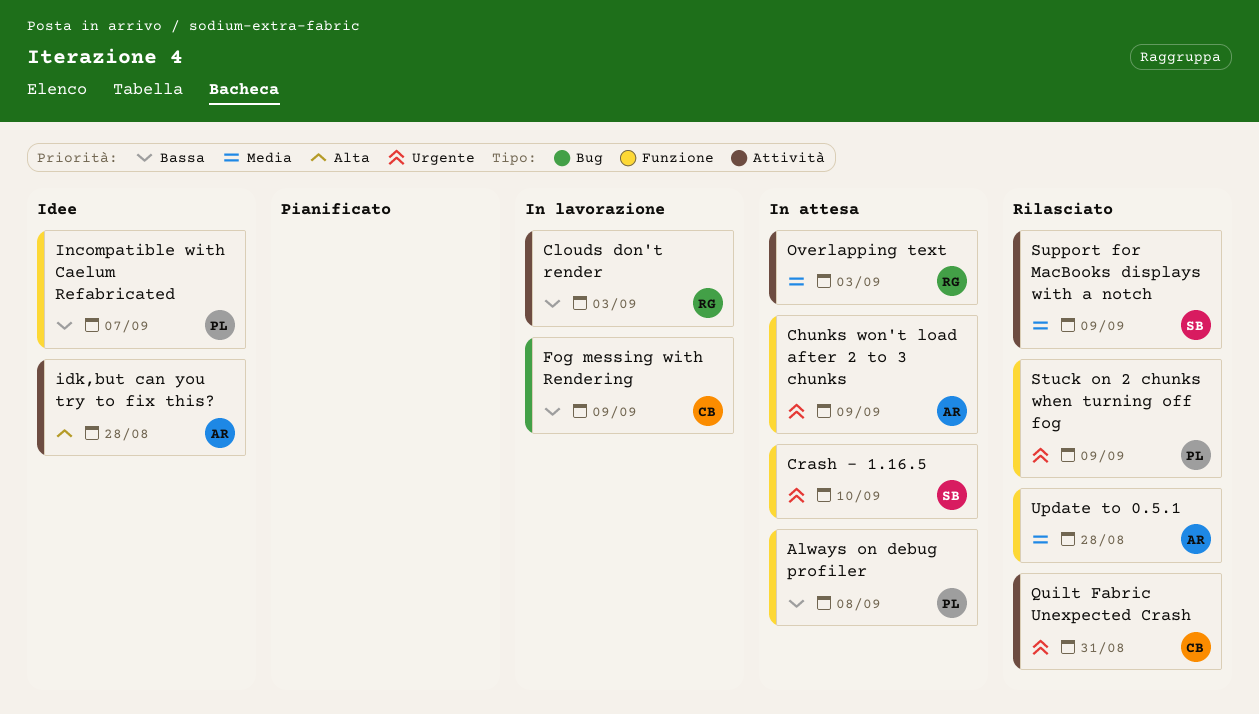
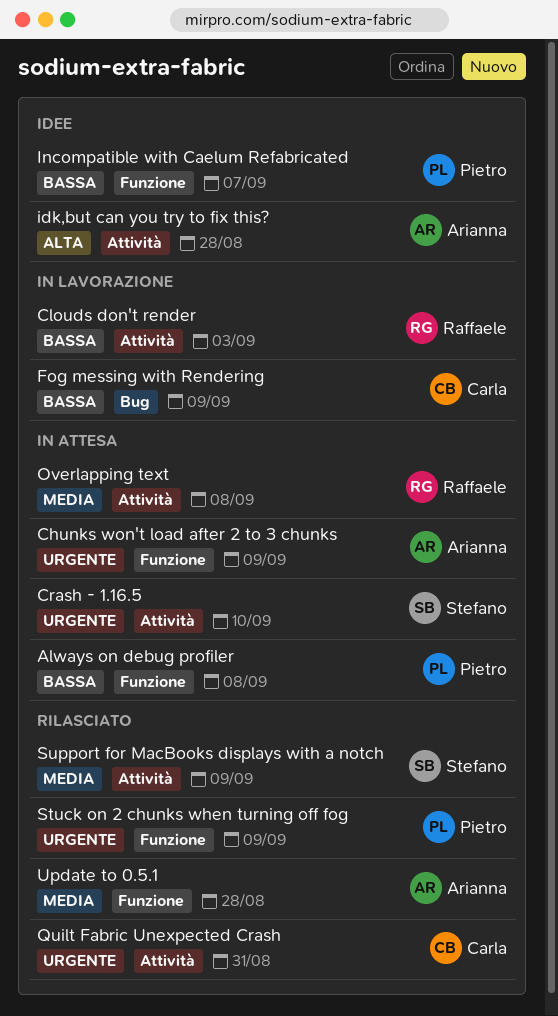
Crash - 1.16.5, label: Funzione -> Attività
Overlapping text, due: Sep 3 -> Sep 8

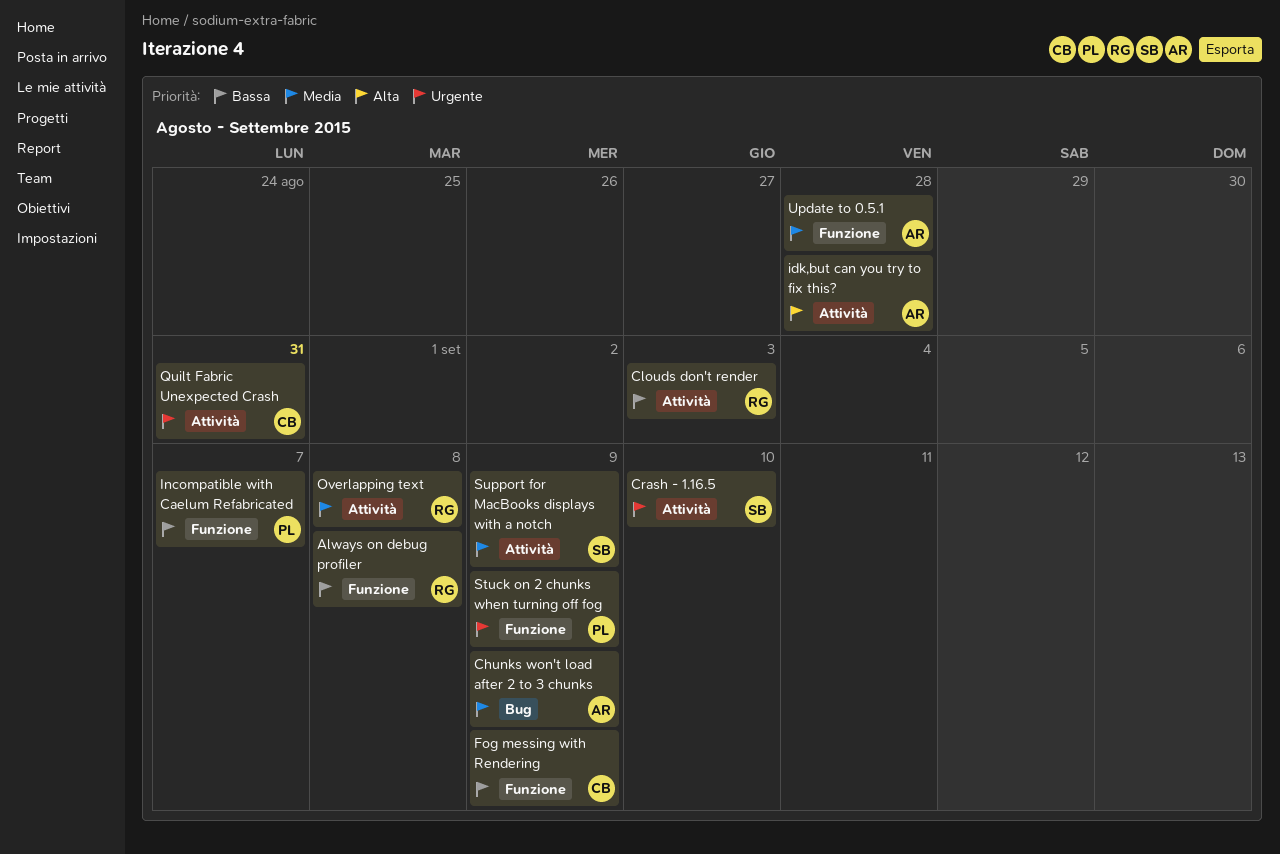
Always on debug profiler, owner: Pietro -> Raffaele
Chunks won't load after 2 to 3 chunks, priority: Urgente -> Media
Chunks won't load after 2 to 3 chunks, label: Funzione -> Bug
Fog messing with Rendering, label: Bug -> Funzione

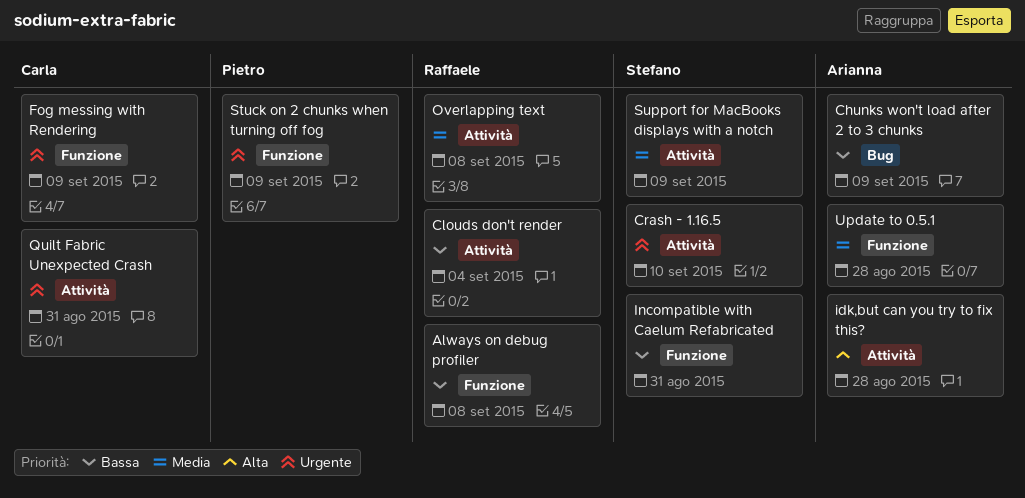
Chunks won't load after 2 to 3 chunks, priority: Media -> Bassa
Clouds don't render, due: Sep 3 -> Sep 4
Fog messing with Rendering, priority: Bassa -> Urgente
Incompatible with Caelum Refabricated, owner: Pietro -> Stefano
Incompatible with Caelum Refabricated, due: Sep 7 -> Aug 31

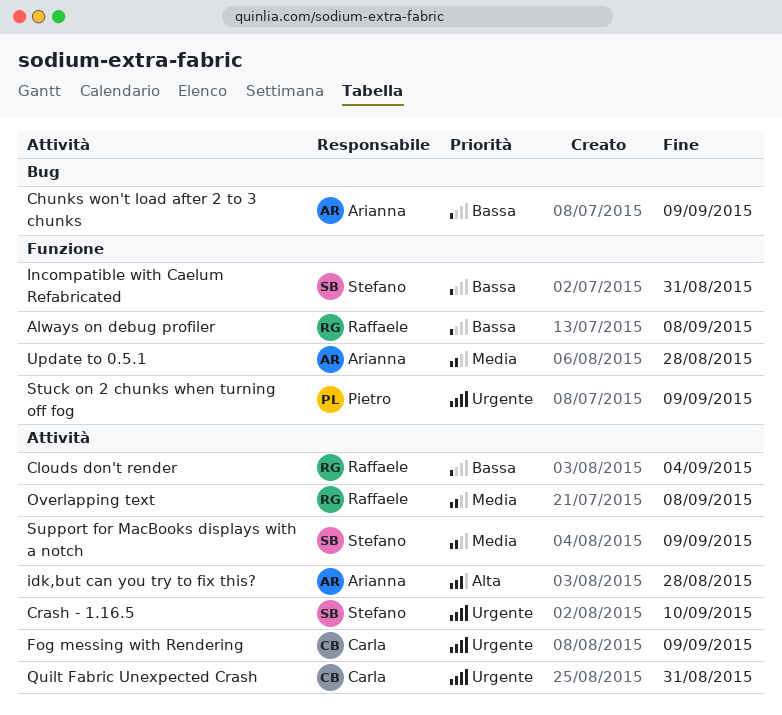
Fog messing with Rendering, label: Funzione -> Attività

